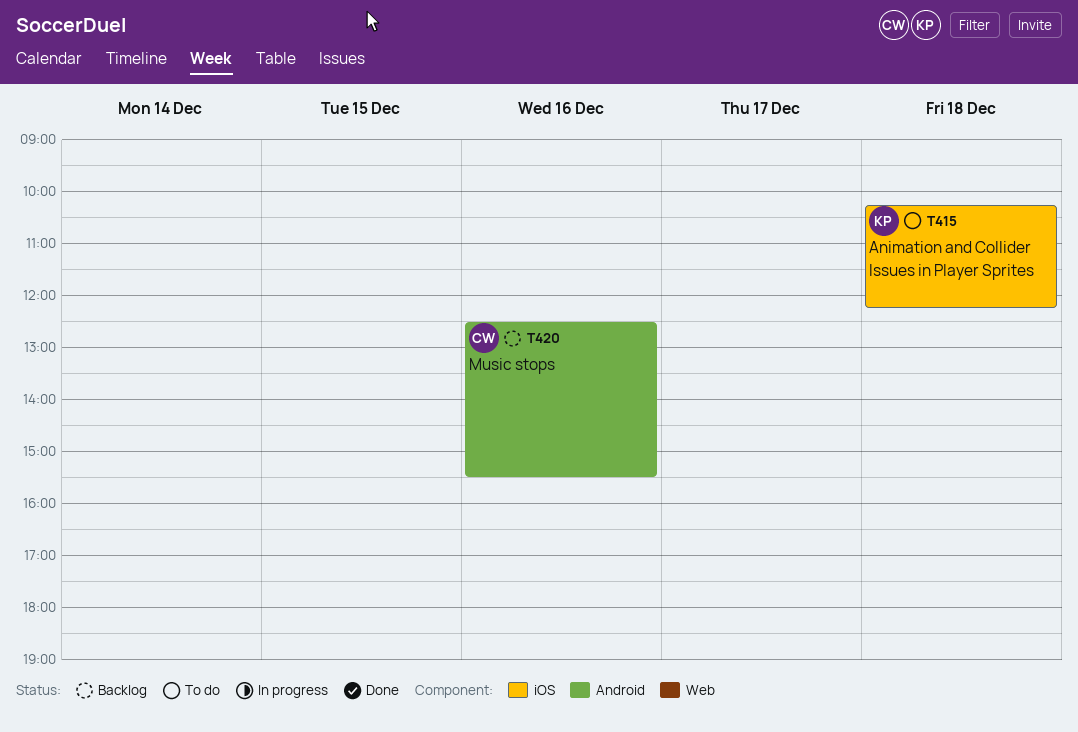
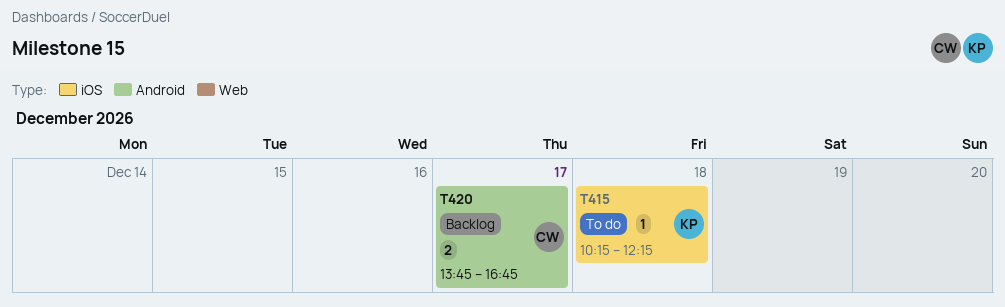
T420, day: Dec 16 -> Dec 17
T420, begins: 12:30 -> 13:45
T420, ends: 15:30 -> 16:45

